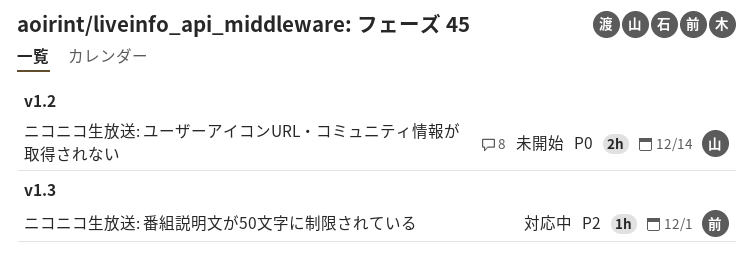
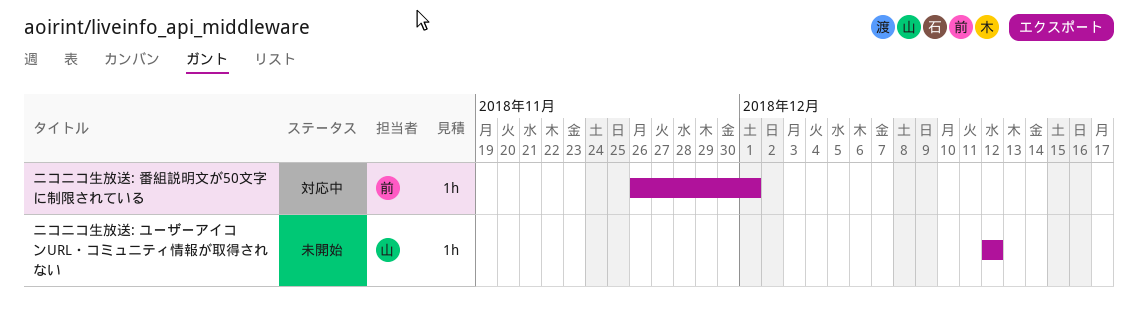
ニコニコ生放送: ユーザーアイコンURL・コミュニティ情報が取得されない, estimate: 2h -> 1h
ニコニコ生放送: ユーザーアイコンURL・コミュニティ情報が取得されない, due: Dec 14 -> Dec 12

